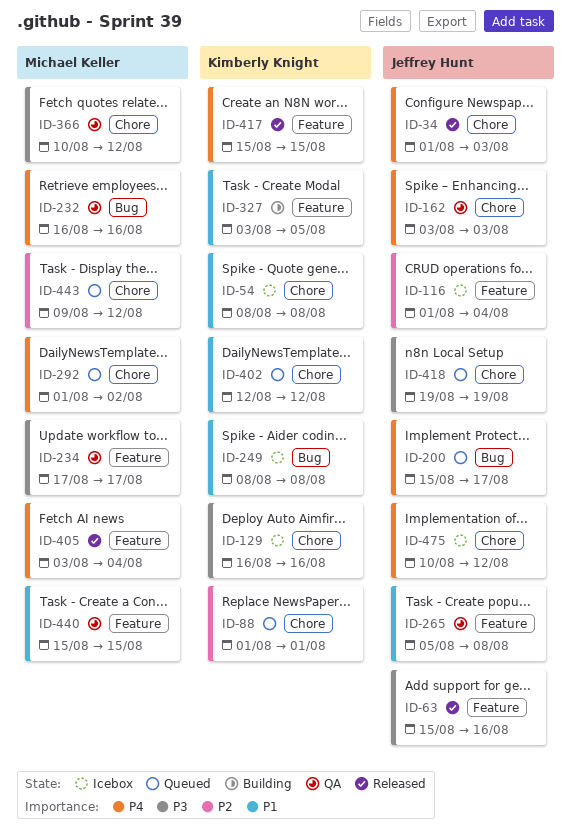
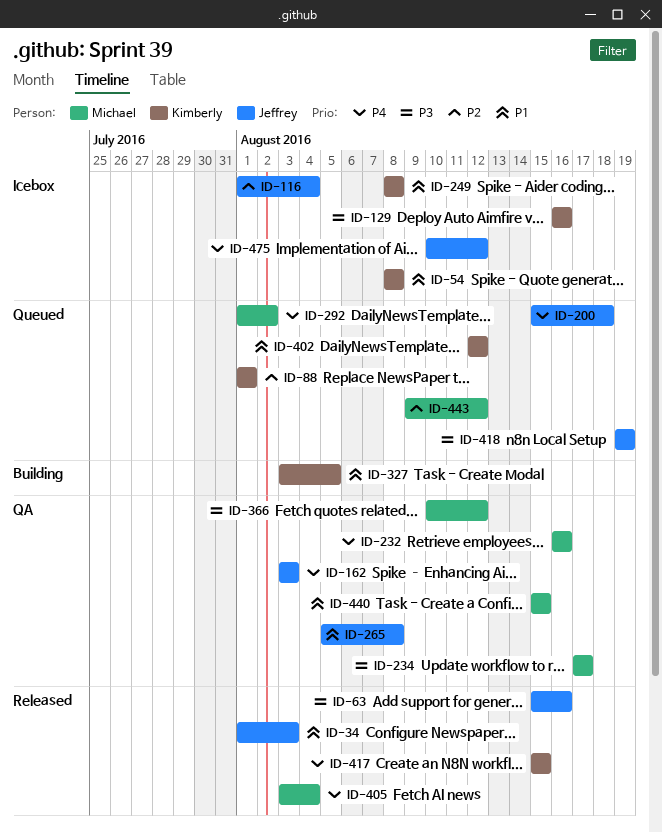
ID-34, priority: P4 -> P1
ID-200, due: Aug 17 -> Aug 18

